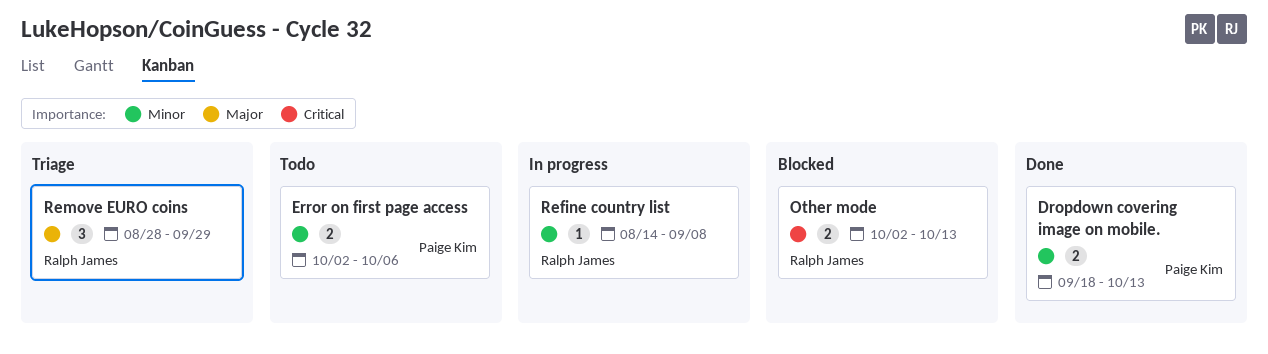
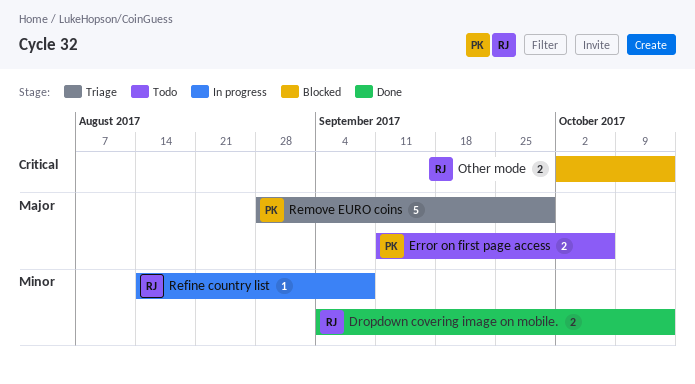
Dropdown covering image on mobile., owner: Paige Kim -> Ralph James
Dropdown covering image on mobile., start: Sep 18 -> Sep 4
Error on first page access, priority: Minor -> Major
Error on first page access, start: Oct 2 -> Sep 11
Remove EURO coins, owner: Ralph James -> Paige Kim
Remove EURO coins, estimate: 3 -> 5

